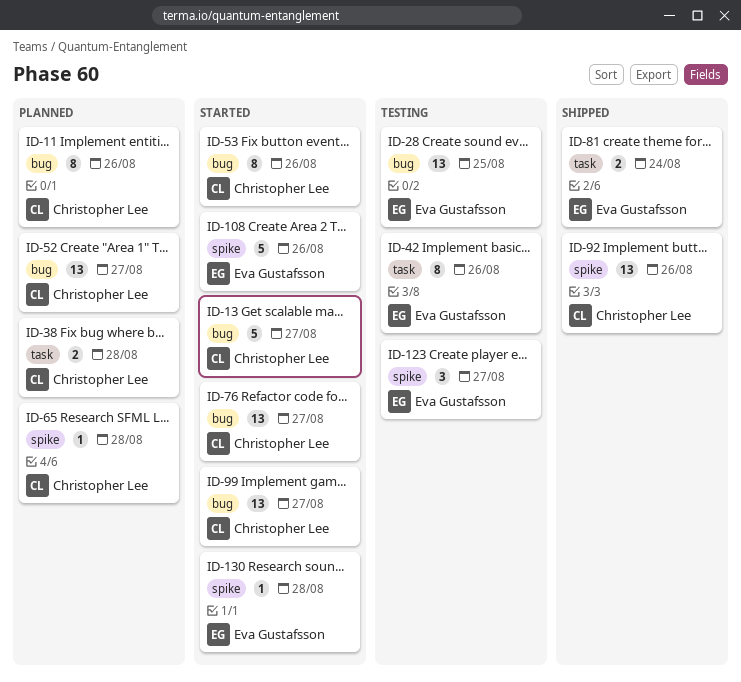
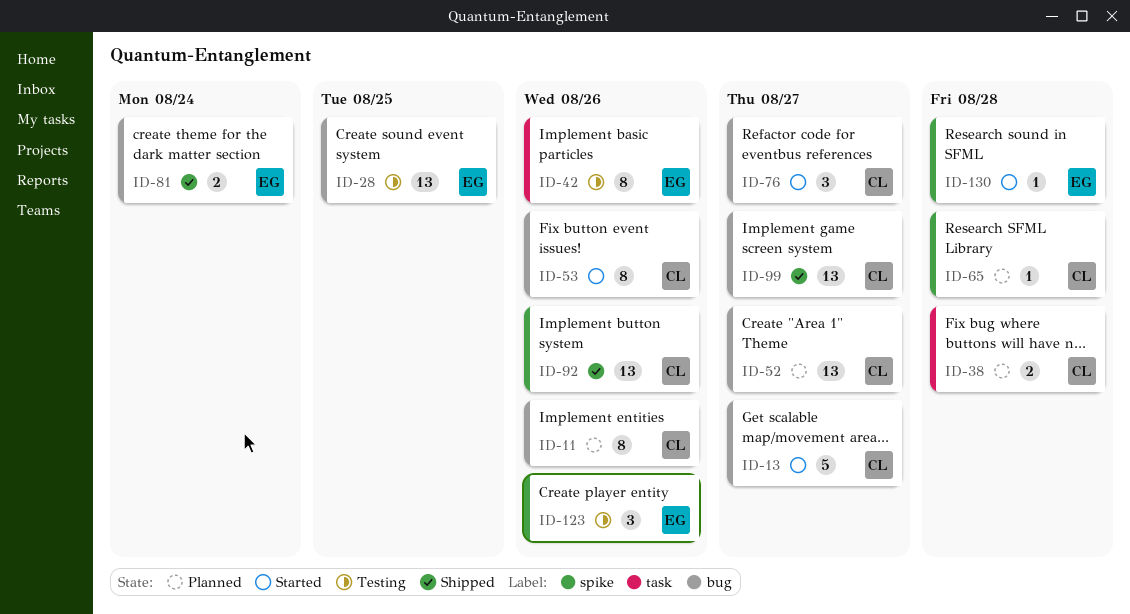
ID-76, estimate: 13 -> 3
ID-81, label: task -> bug
ID-99, status: Started -> Shipped
ID-108: present -> none
ID-123, due: Aug 27 -> Aug 26

